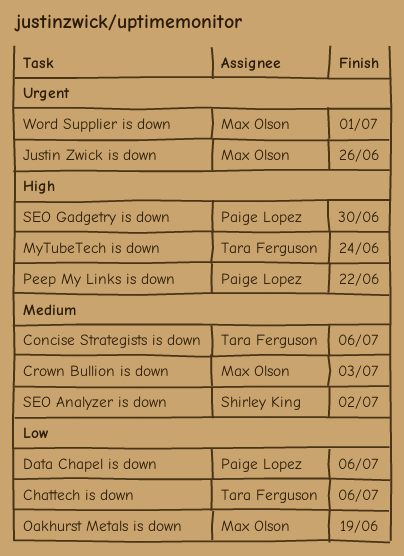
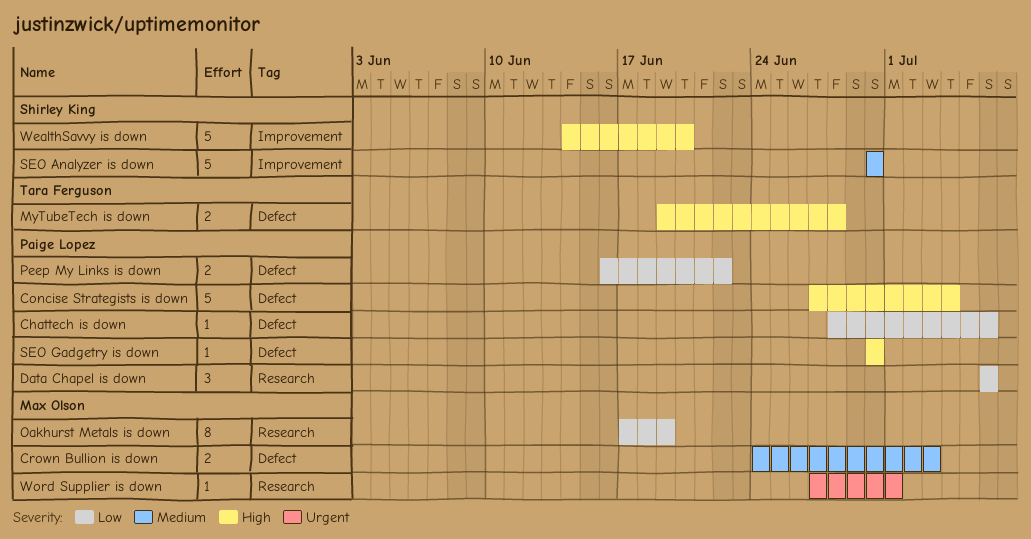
Chattech is down, owner: Tara Ferguson -> Paige Lopez
Concise Strategists is down, owner: Tara Ferguson -> Paige Lopez
Concise Strategists is down, priority: Medium -> High
Concise Strategists is down, due: Jul 6 -> Jul 4
Justin Zwick is down: present -> none
MyTubeTech is down, due: Jun 24 -> Jun 28
Peep My Links is down, priority: High -> Low
SEO Analyzer is down, due: Jul 2 -> Jun 30
WealthSavvy is down: none -> present

